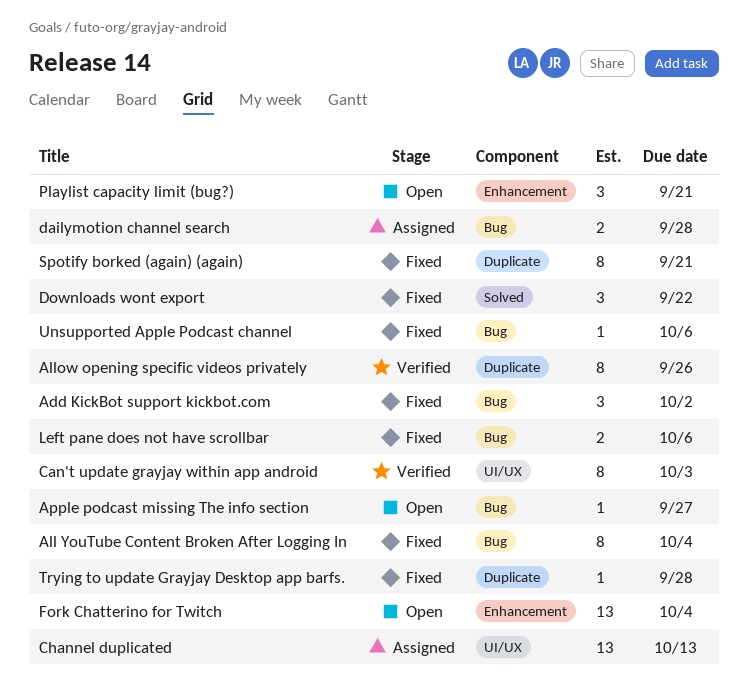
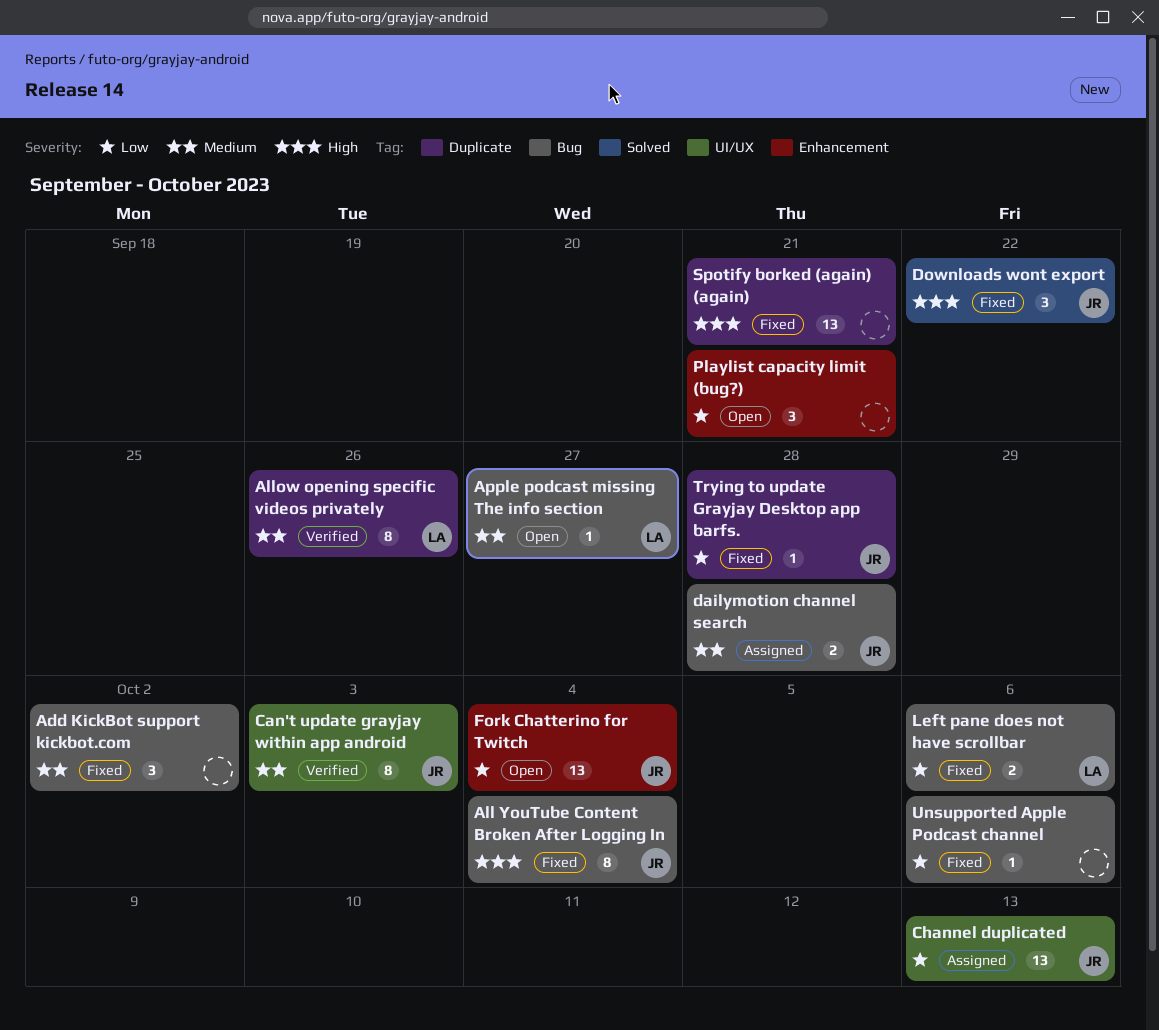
Spotify borked (again) (again), estimate: 8 -> 13

